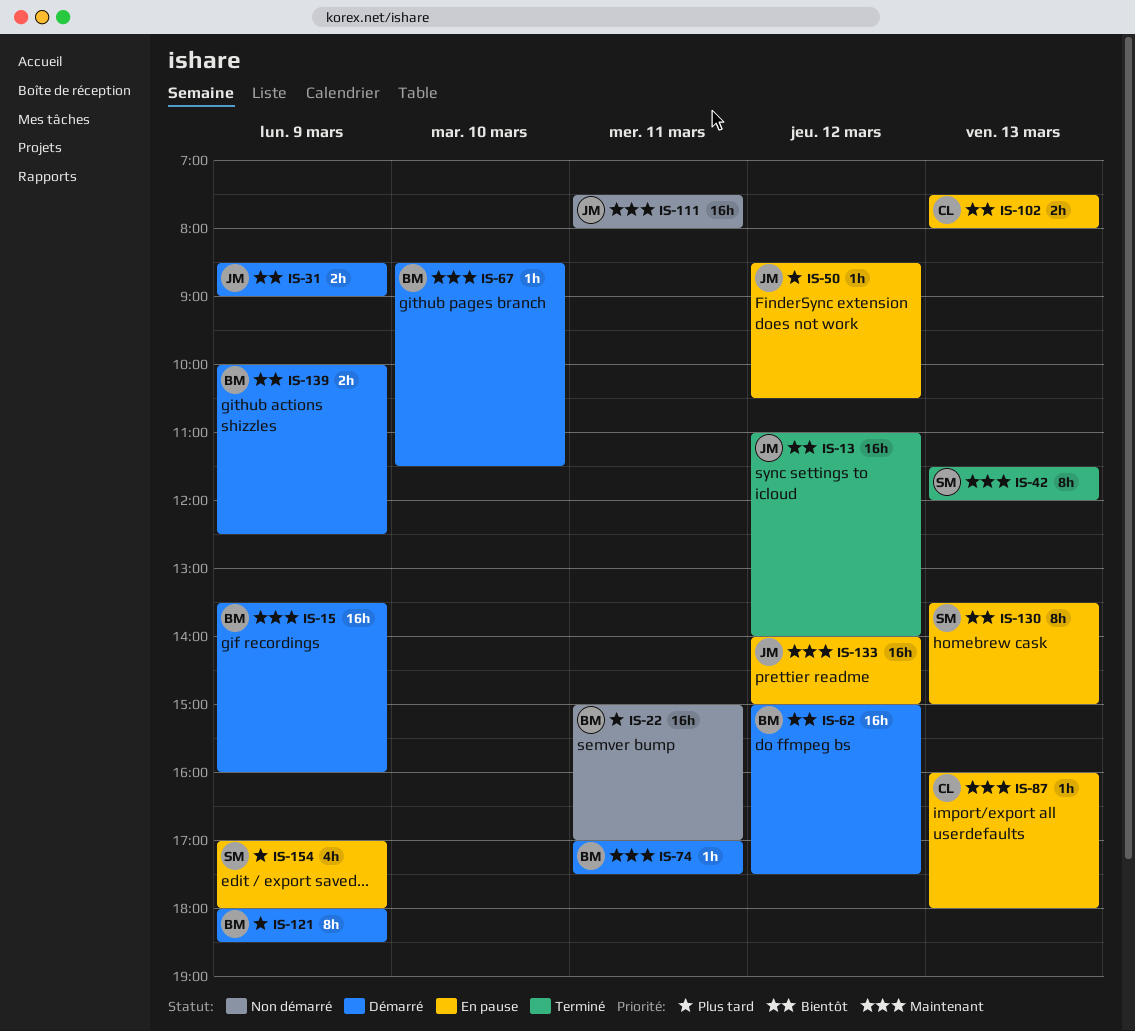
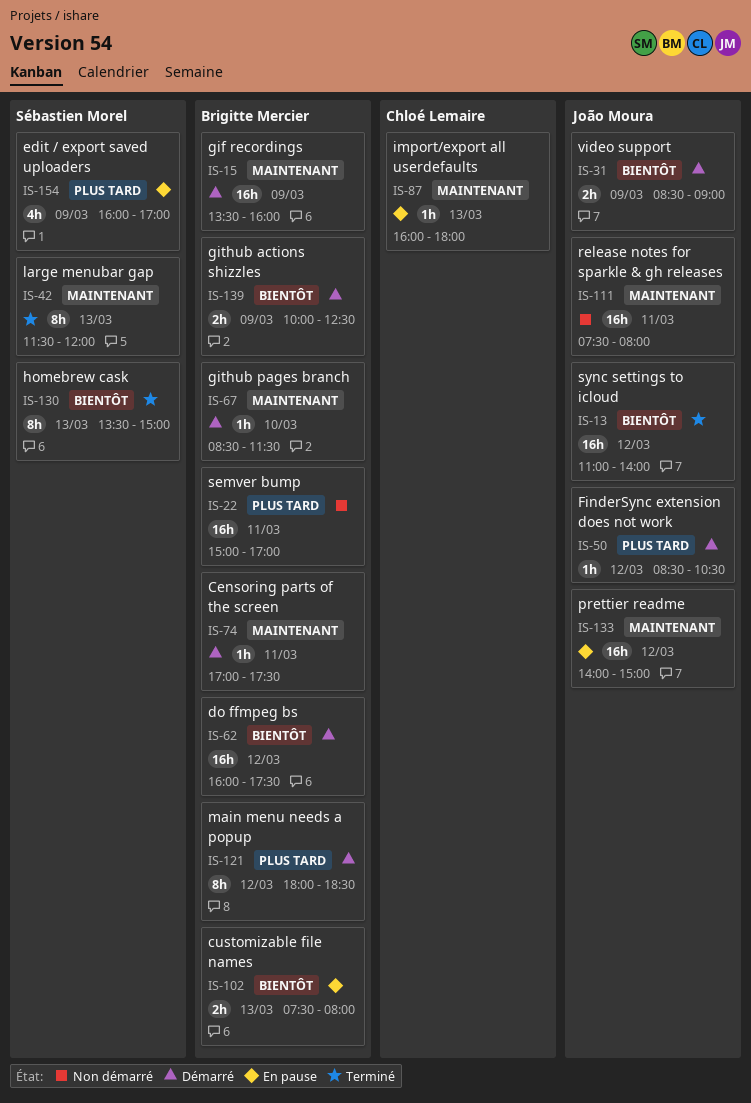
IS-50, status: En pause -> Démarré
IS-62, begins: 15:00 -> 16:00
IS-102, owner: Chloé Lemaire -> Brigitte Mercier
IS-121, day: Mar 9 -> Mar 12
IS-130, status: En pause -> Terminé
IS-154, begins: 17:00 -> 16:00
IS-154, ends: 18:00 -> 17:00

